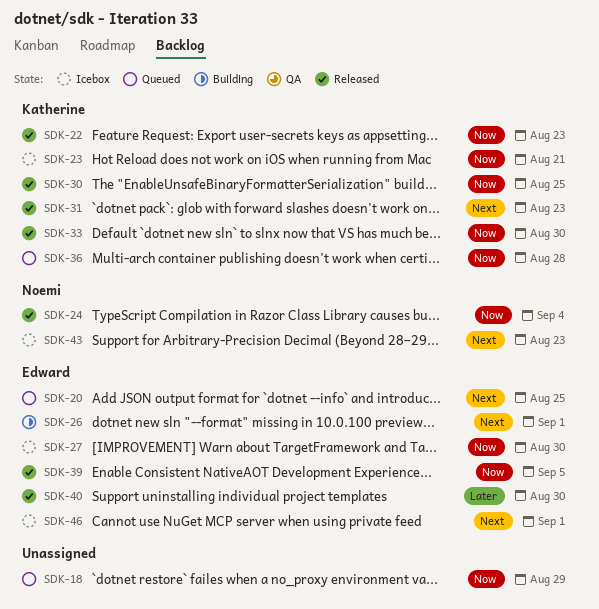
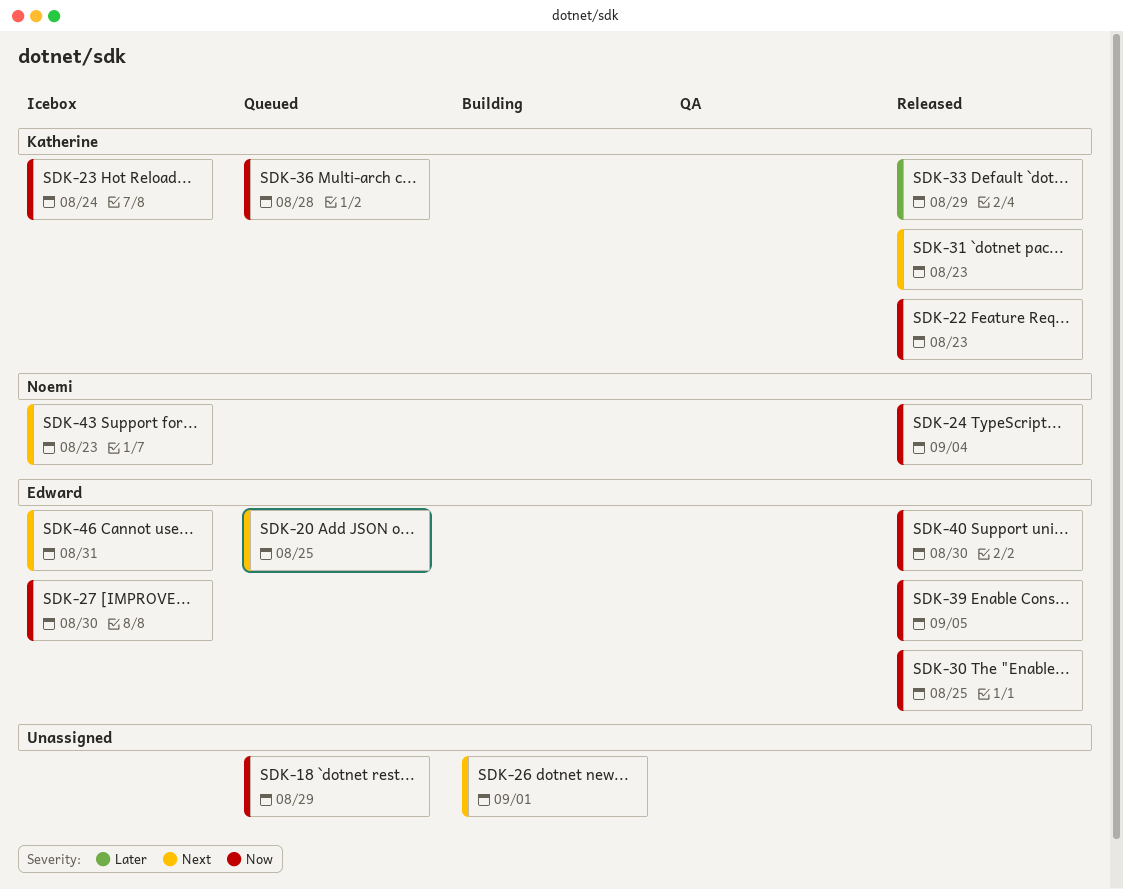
SDK-23, due: Aug 21 -> Aug 24
SDK-26, owner: Edward -> none
SDK-30, owner: Katherine -> Edward
SDK-33, priority: Now -> Later
SDK-33, due: Aug 30 -> Aug 29
SDK-40, priority: Later -> Now
SDK-46, due: Sep 1 -> Aug 31

